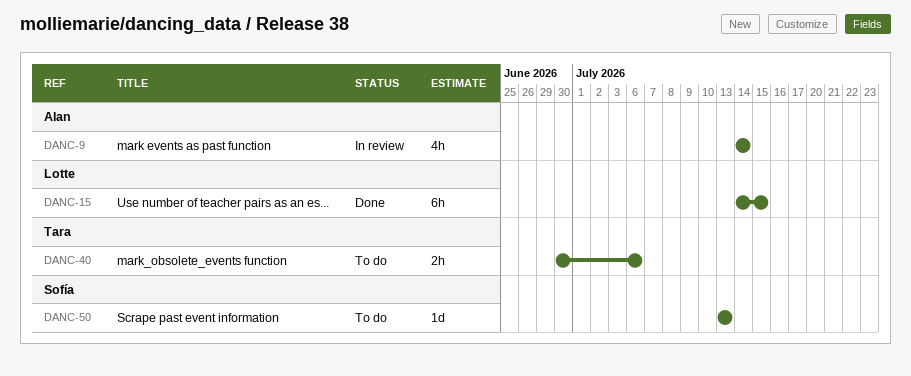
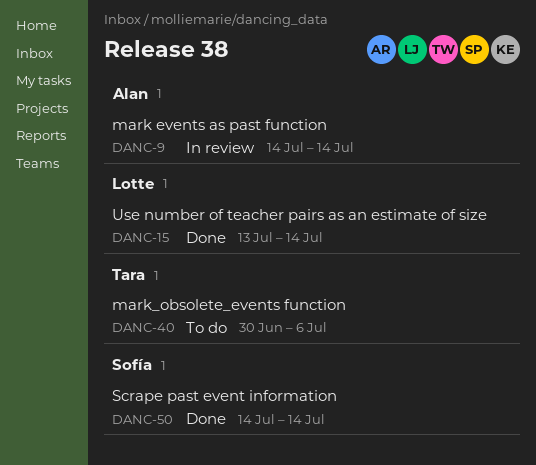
DANC-15, start: Jul 14 -> Jul 13
DANC-15, due: Jul 15 -> Jul 14
DANC-50, status: To do -> Done
DANC-50, start: Jul 13 -> Jul 14
DANC-50, due: Jul 13 -> Jul 14

